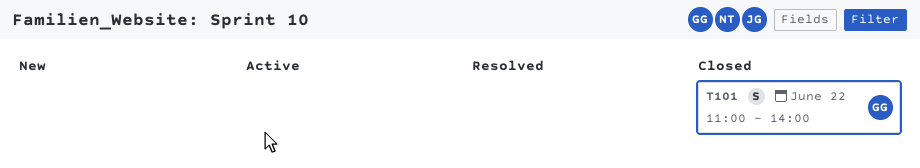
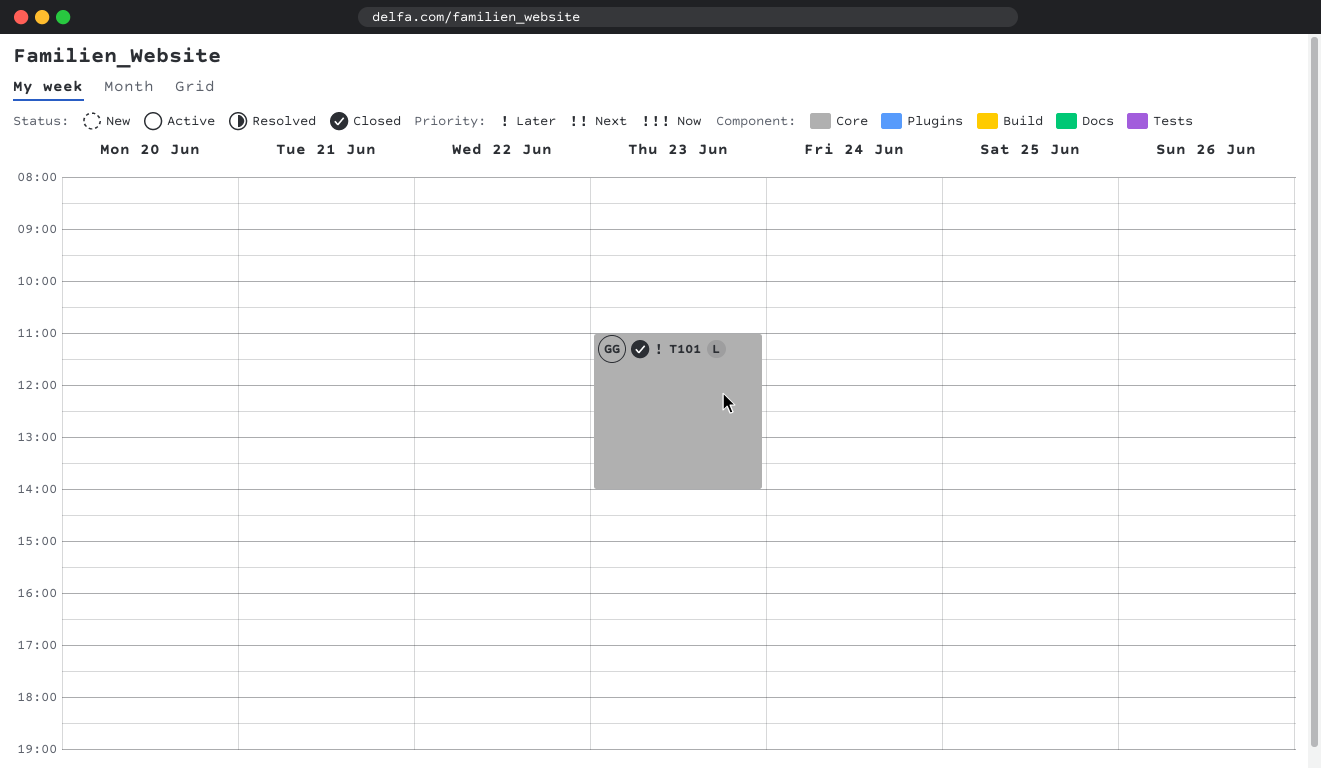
T101, estimate: S -> L
T101, day: Jun 22 -> Jun 23

